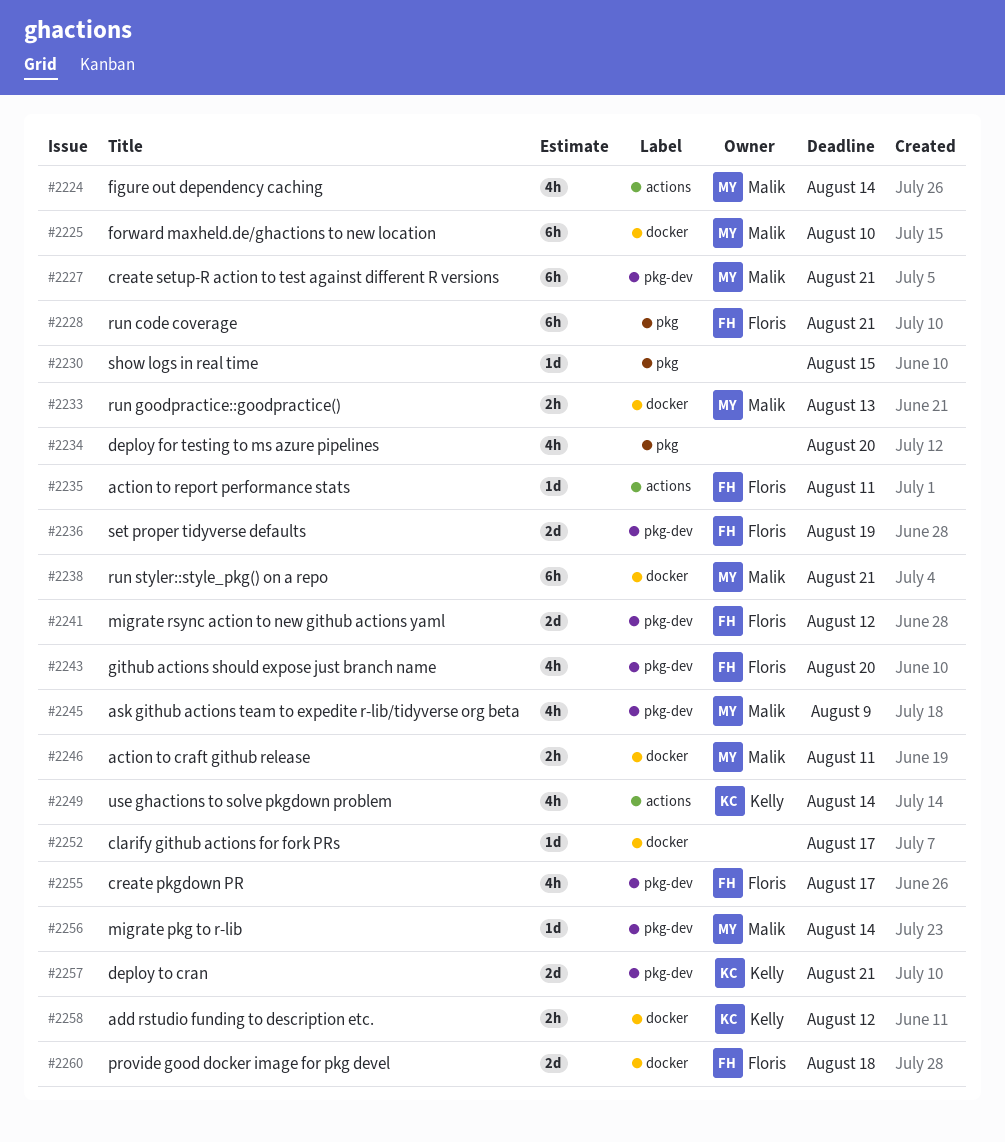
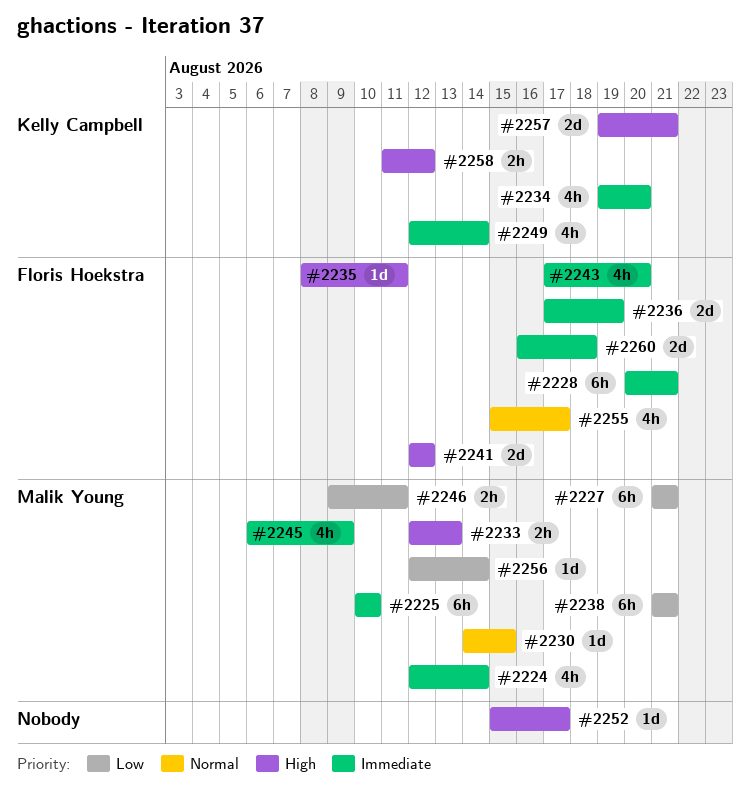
#2230, owner: none -> Malik Young
#2234, owner: none -> Kelly Campbell

